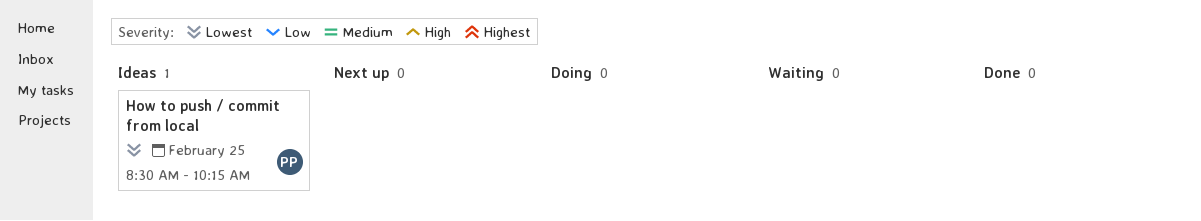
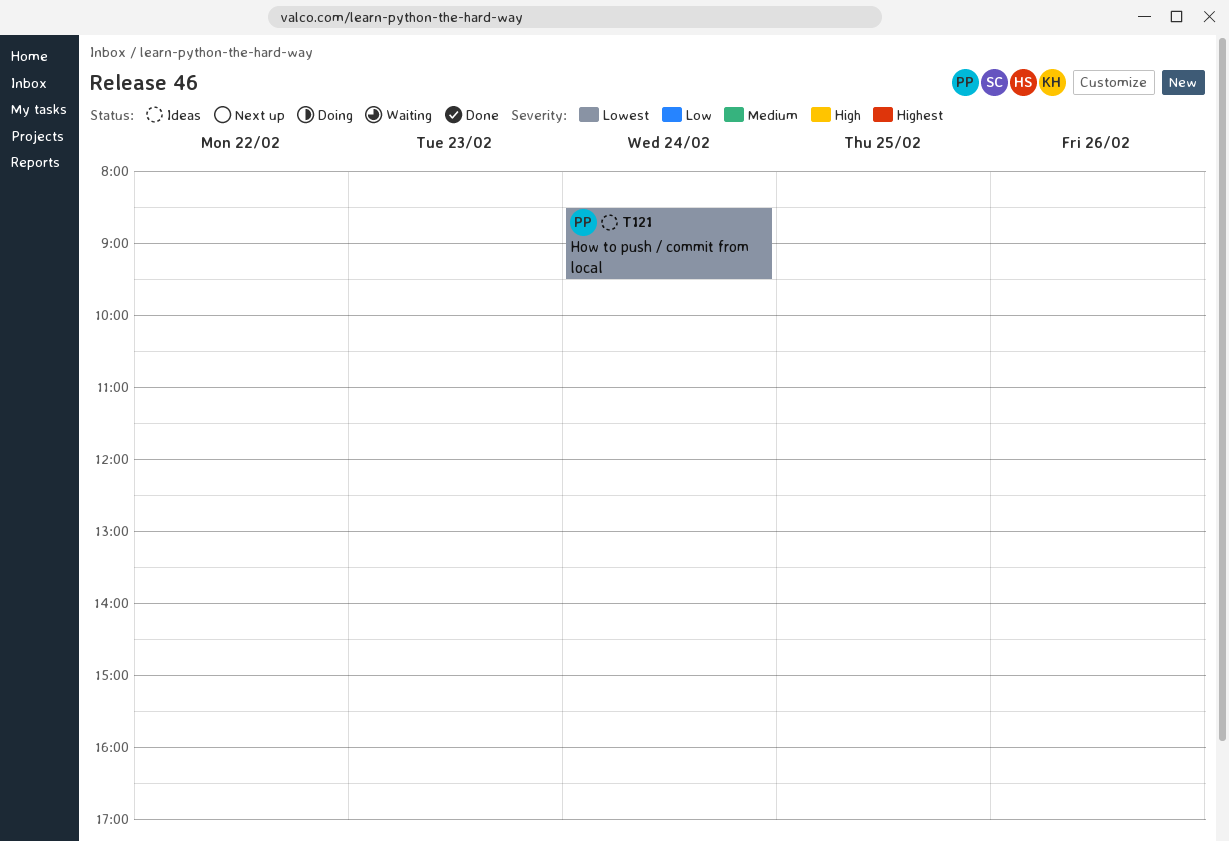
How to push / commit from local, day: Feb 25 -> Feb 24
How to push / commit from local, ends: 10:15 -> 09:30

